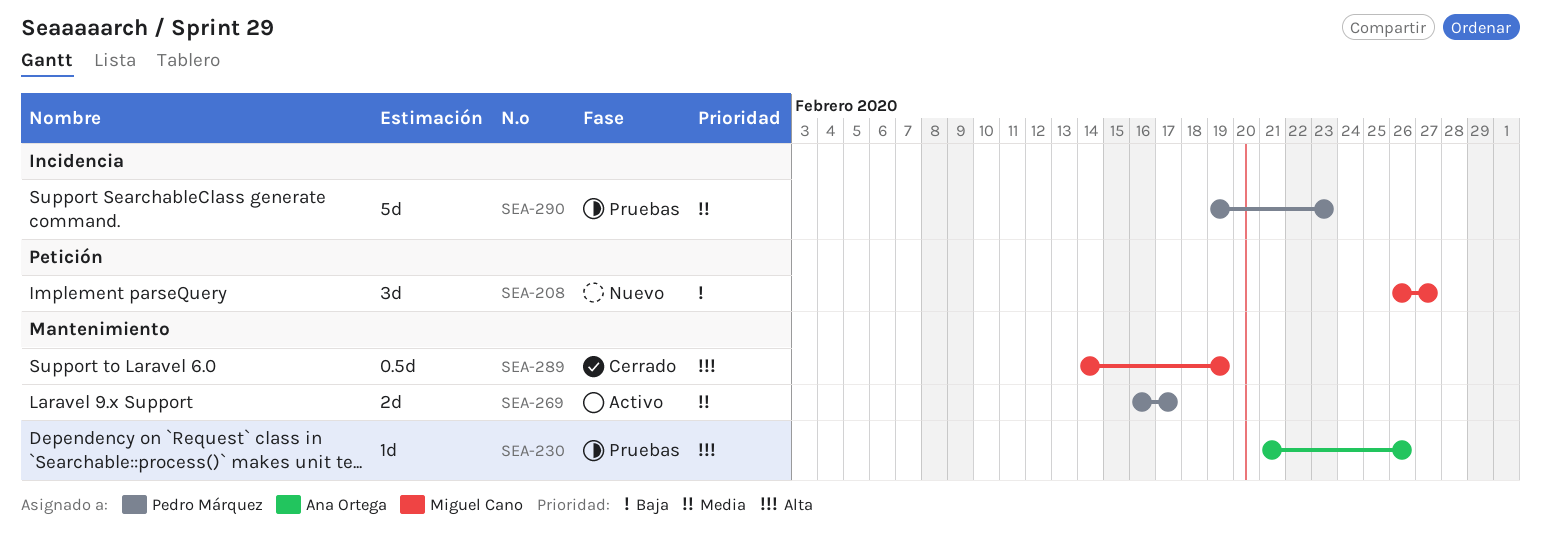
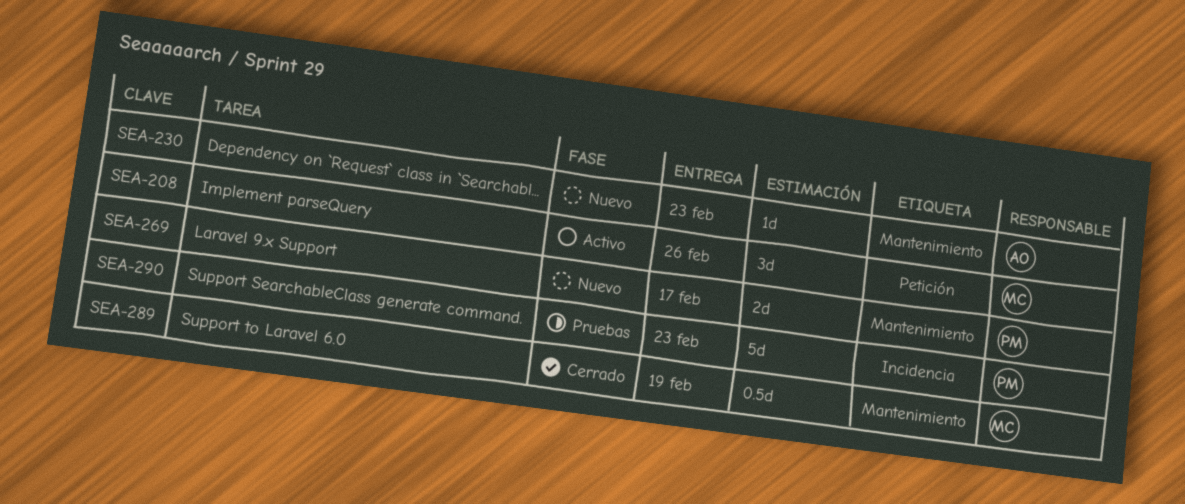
SEA-208, status: Nuevo -> Activo
SEA-208, due: Feb 27 -> Feb 26
SEA-230, status: Pruebas -> Nuevo
SEA-230, due: Feb 26 -> Feb 23
SEA-269, status: Activo -> Nuevo

